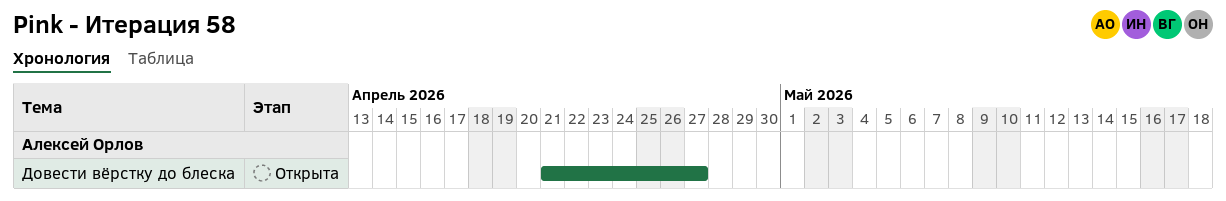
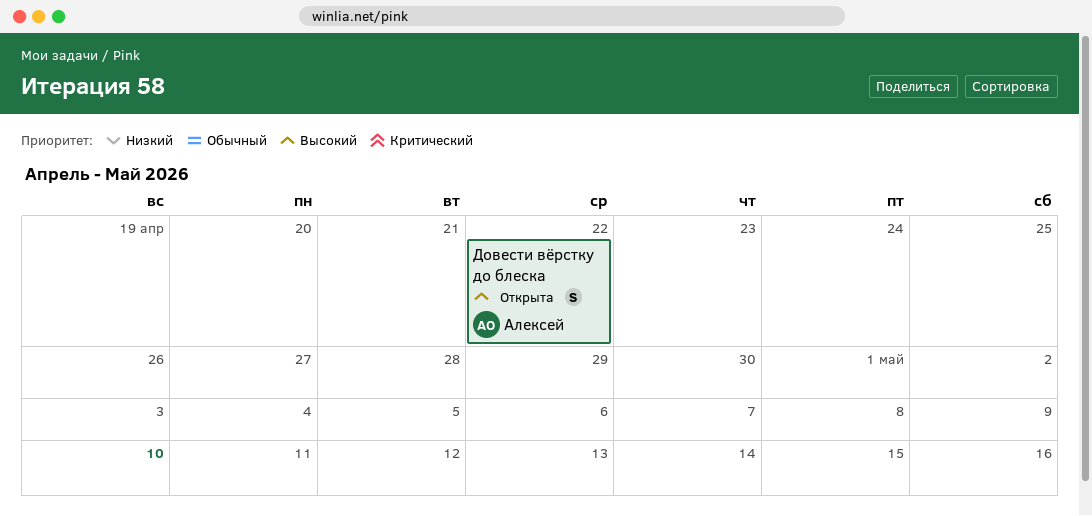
Довести вёрстку до блеска, due: Apr 27 -> Apr 22

